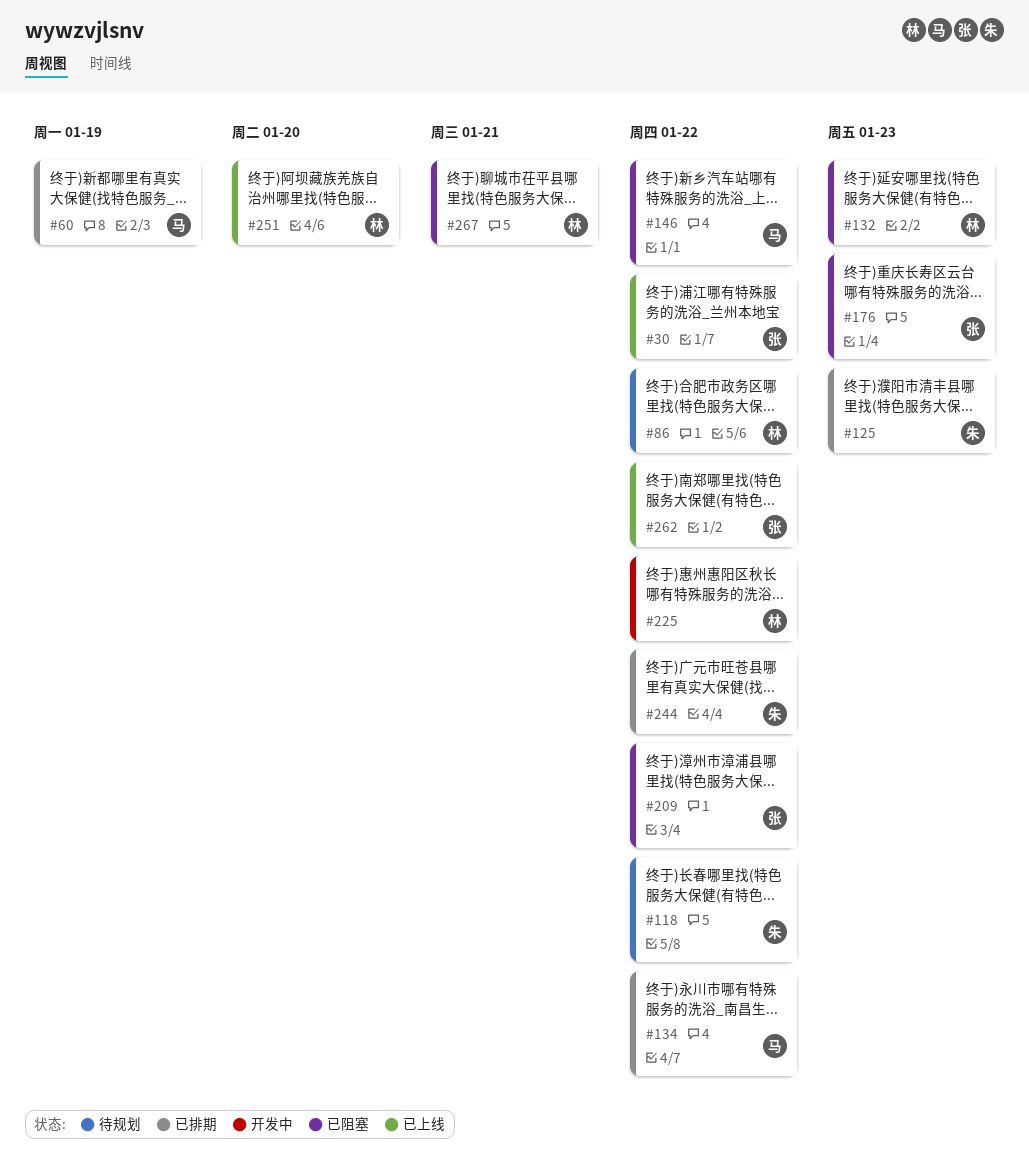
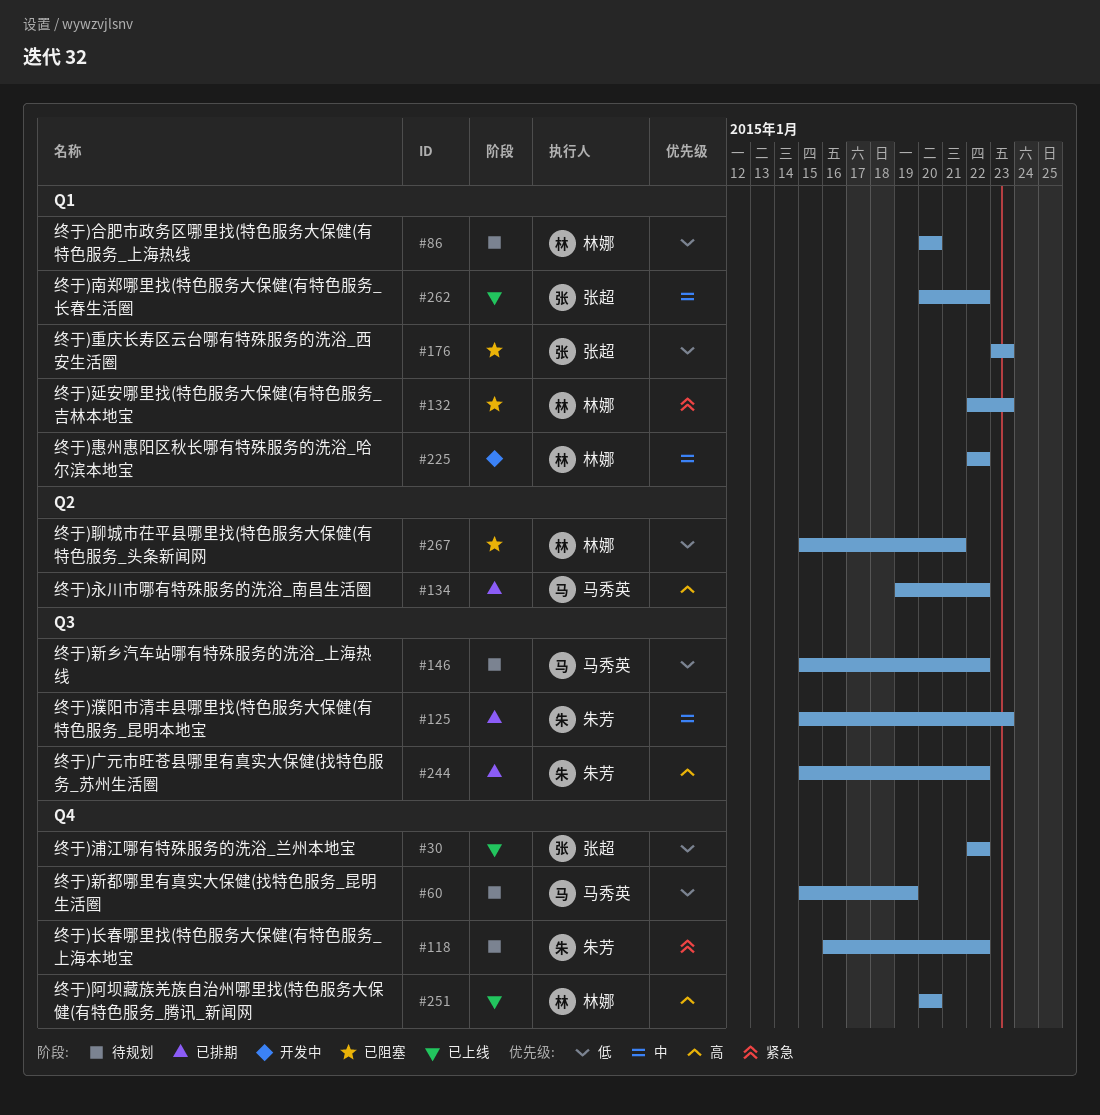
#60, status: 已排期 -> 待规划
#86, due: Jan 22 -> Jan 20
#146, status: 已阻塞 -> 待规划
#209: present -> none

